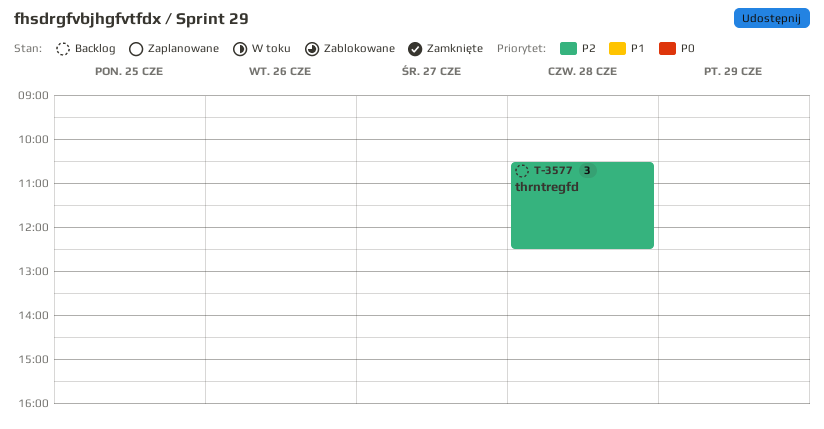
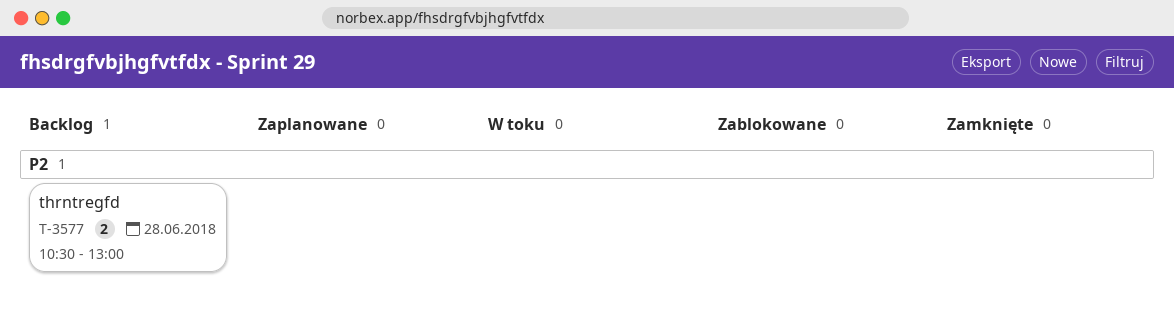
T-3577, estimate: 3 -> 2
T-3577, ends: 12:30 -> 13:00

